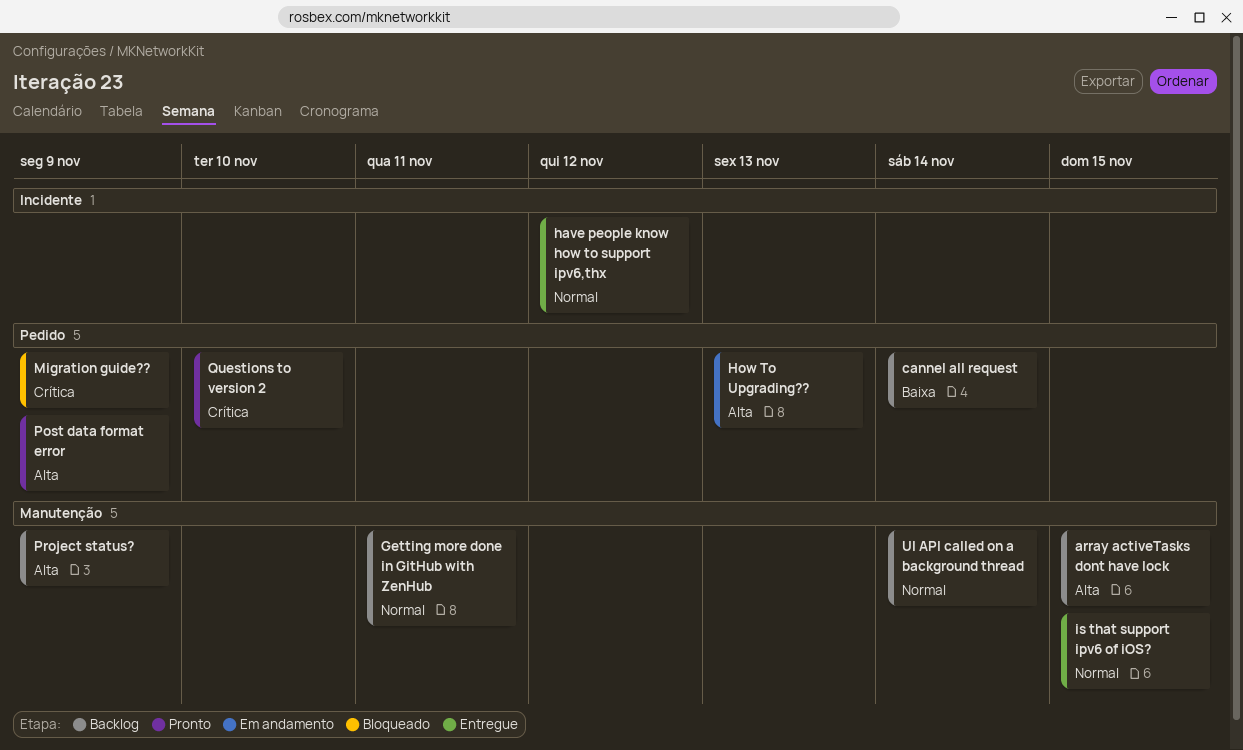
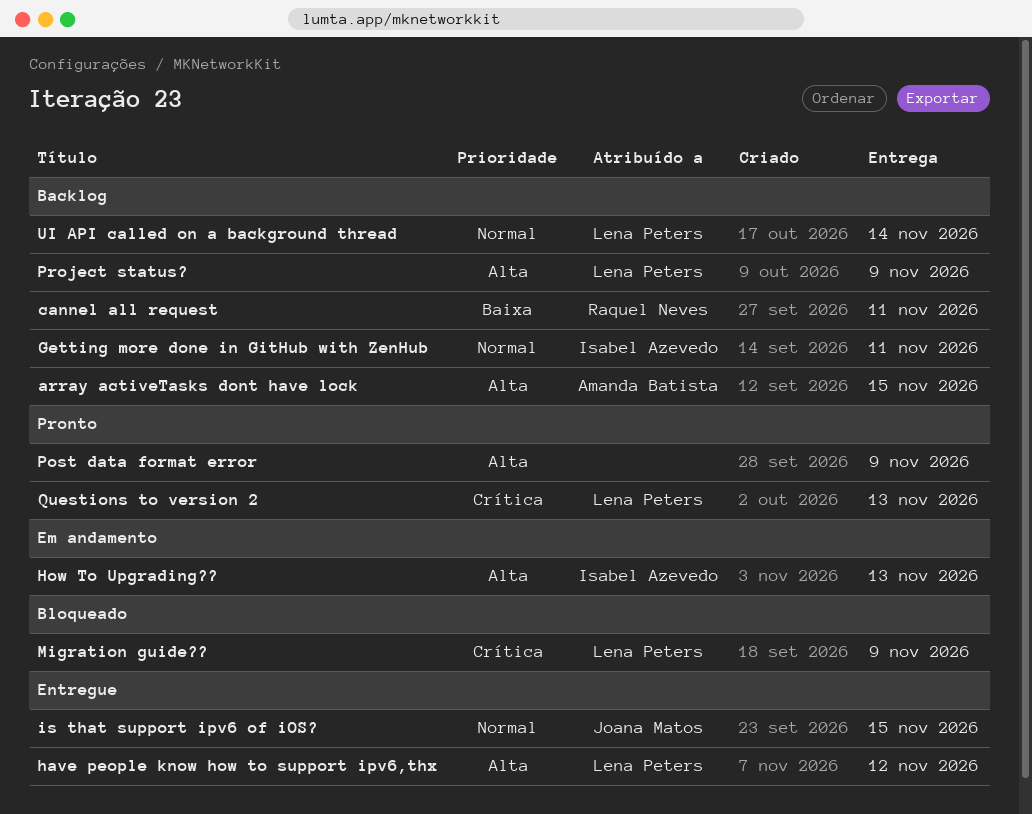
cannel all request, due: Nov 14 -> Nov 11
have people know how to support ipv6,thx, priority: Normal -> Alta
Questions to version 2, due: Nov 10 -> Nov 13

